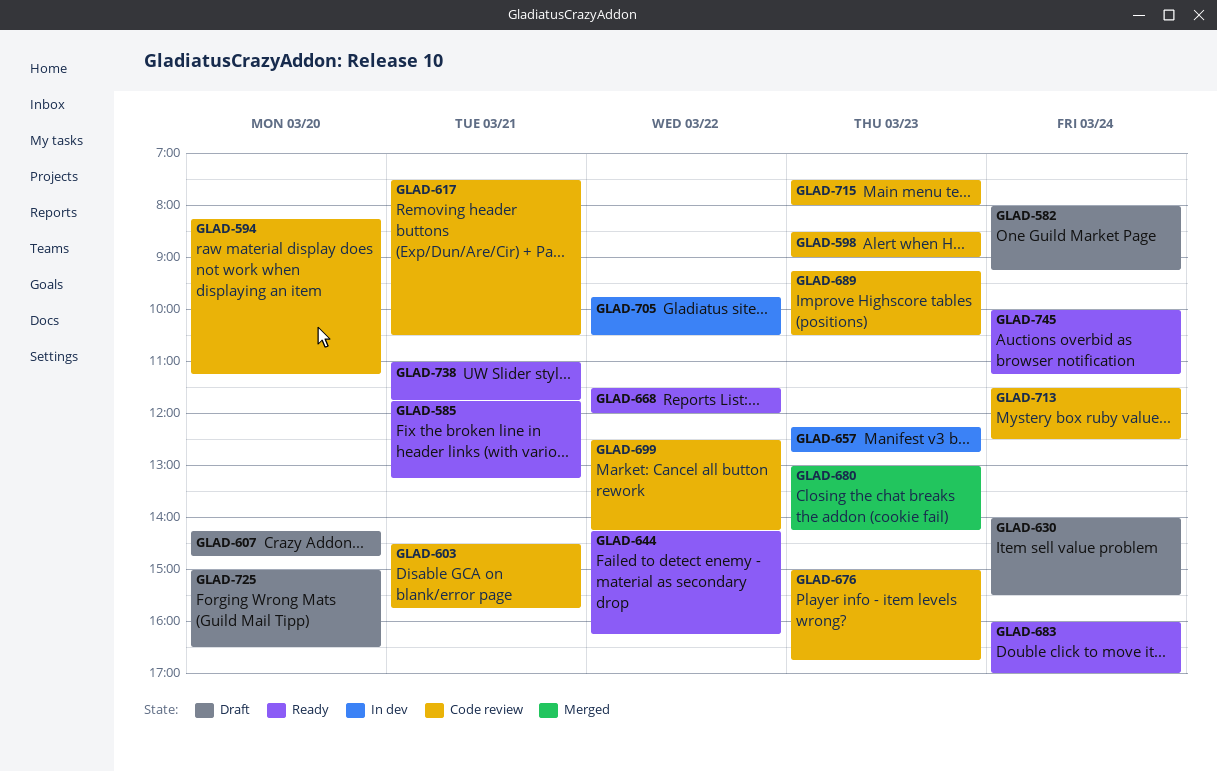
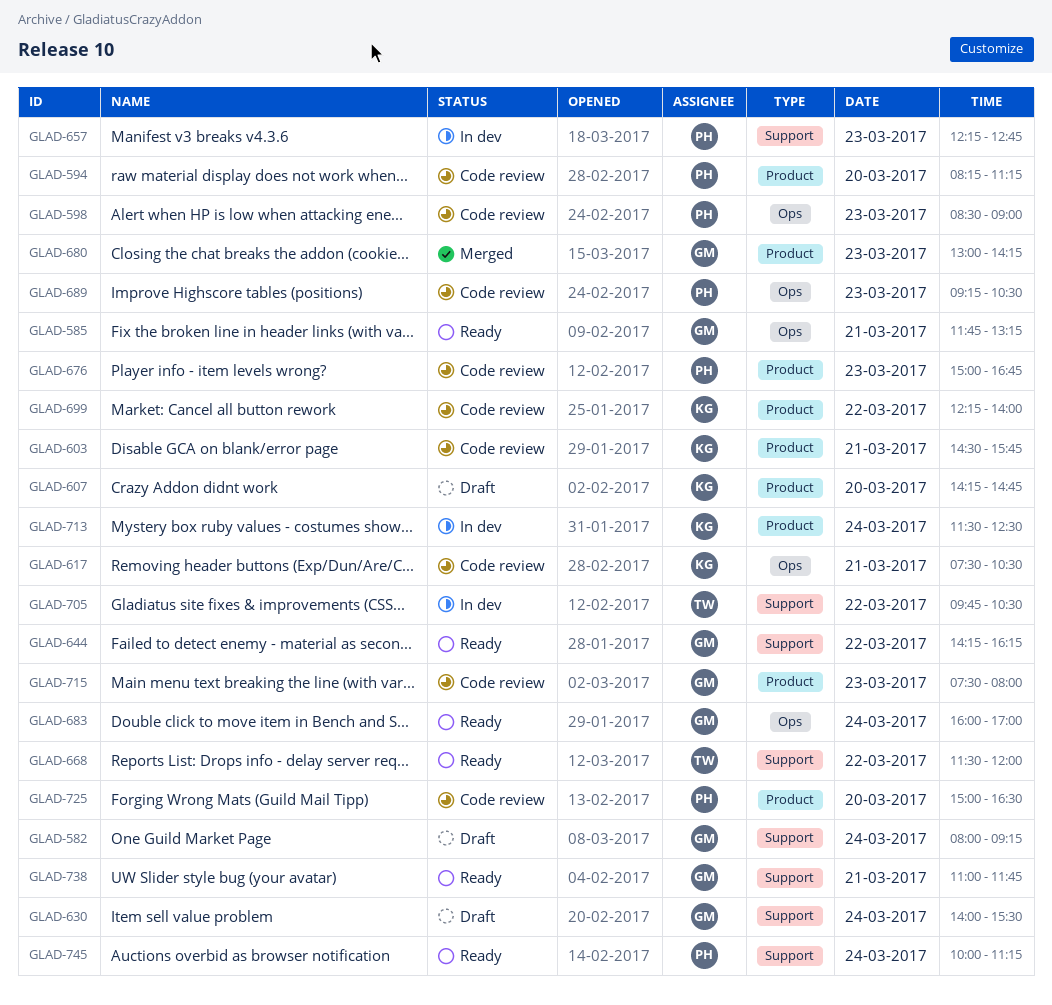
GLAD-699, begins: 12:30 -> 12:15
GLAD-699, ends: 14:15 -> 14:00
GLAD-713, status: Code review -> In dev
GLAD-725, status: Draft -> Code review

